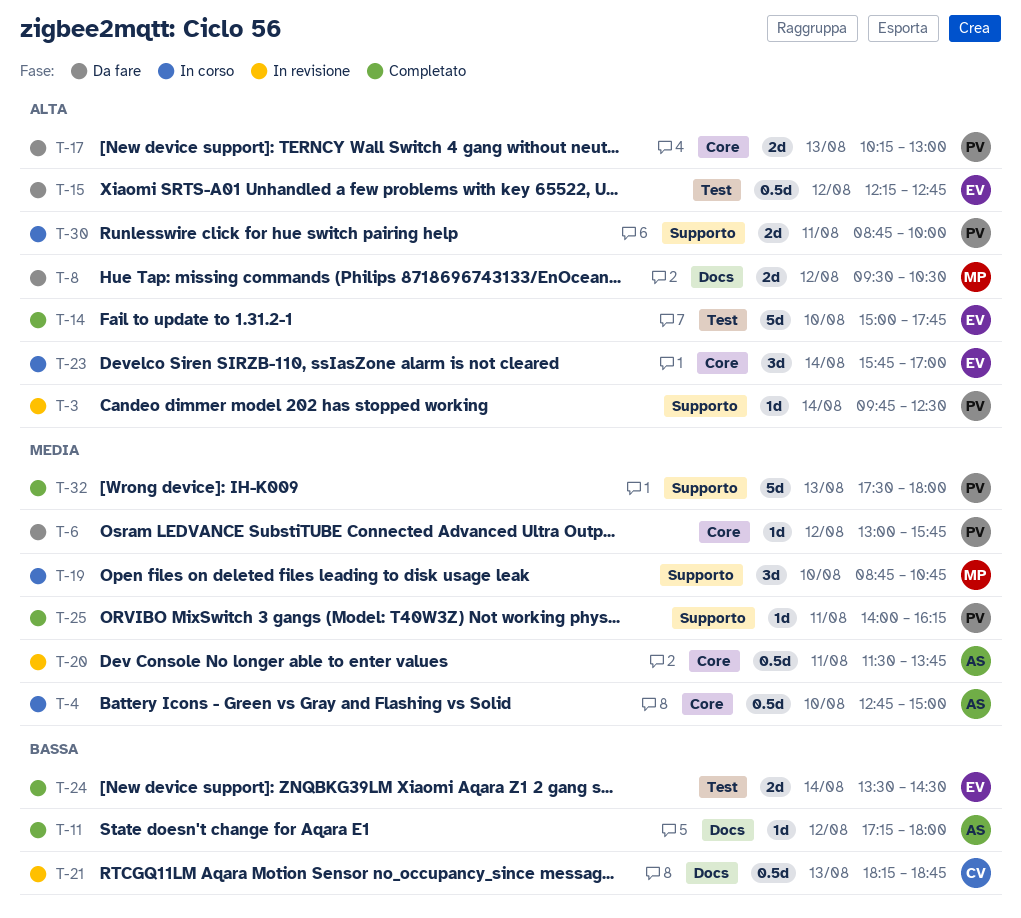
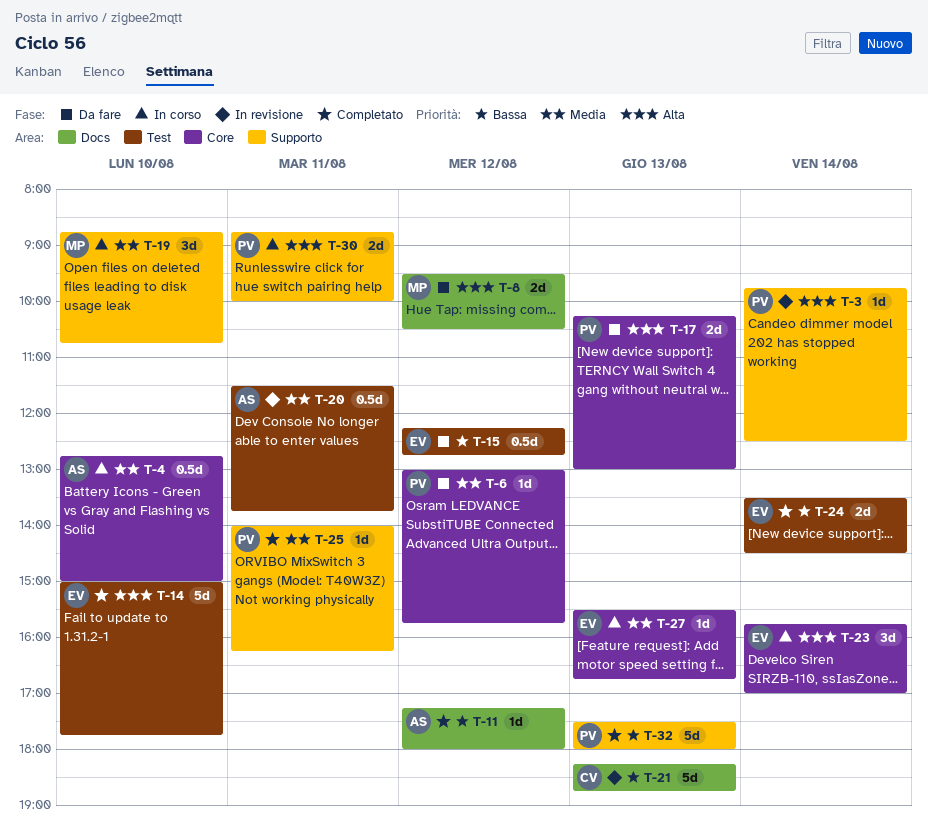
T-15, priority: Alta -> Bassa
T-20, label: Core -> Test
T-21, estimate: 0.5d -> 5d
T-27: none -> present
T-32, priority: Media -> Bassa

